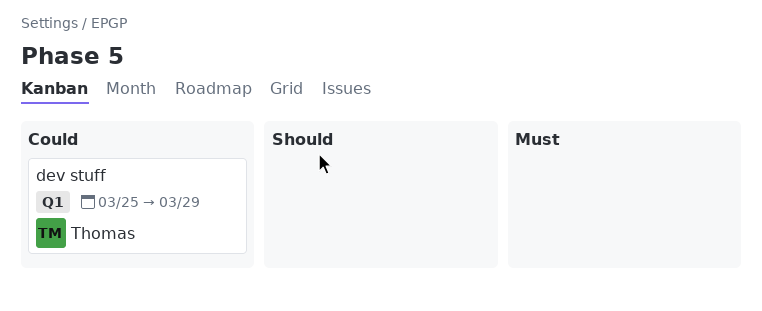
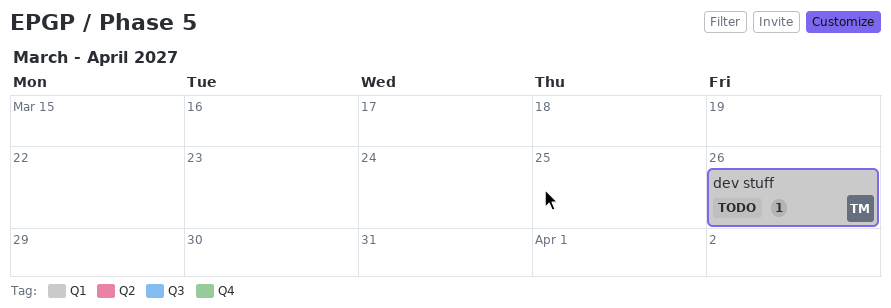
dev stuff, due: Mar 29 -> Mar 26

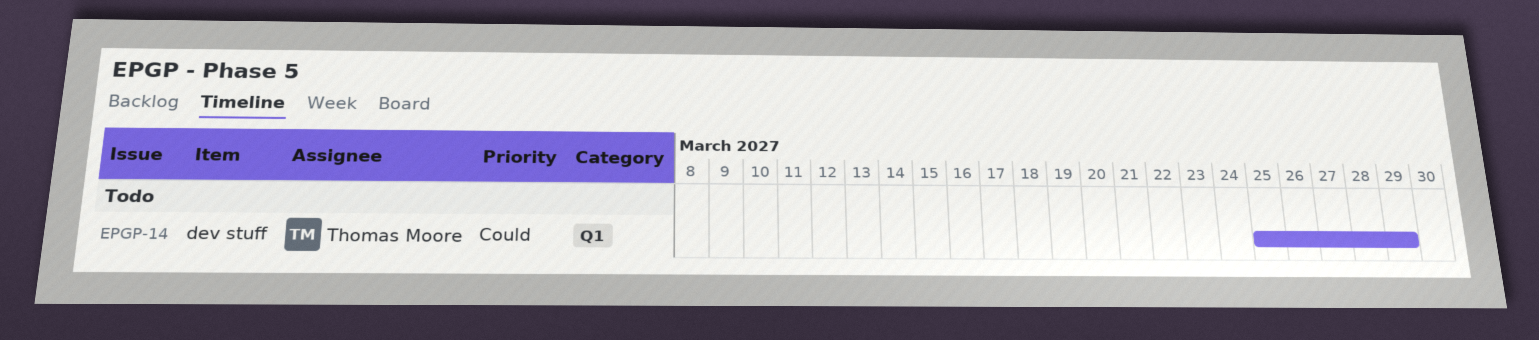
dev stuff, due: Mar 26 -> Mar 29

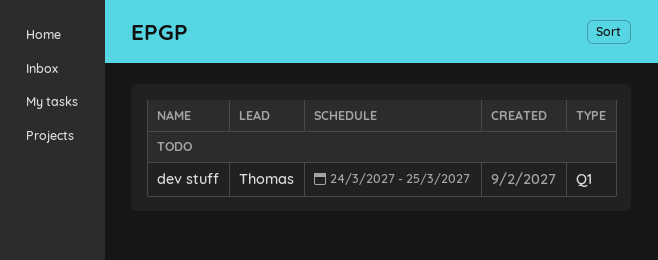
dev stuff, start: Mar 25 -> Mar 24
dev stuff, due: Mar 29 -> Mar 25

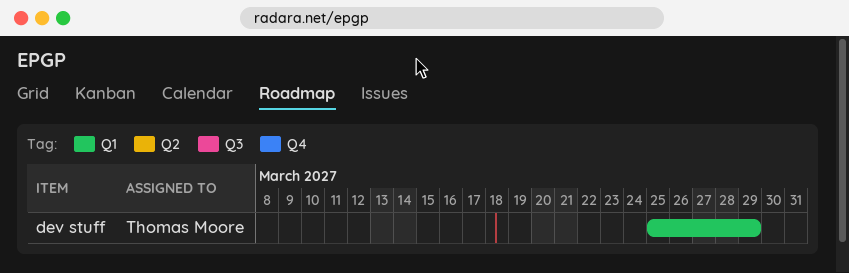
dev stuff, start: Mar 24 -> Mar 25
dev stuff, due: Mar 25 -> Mar 29

